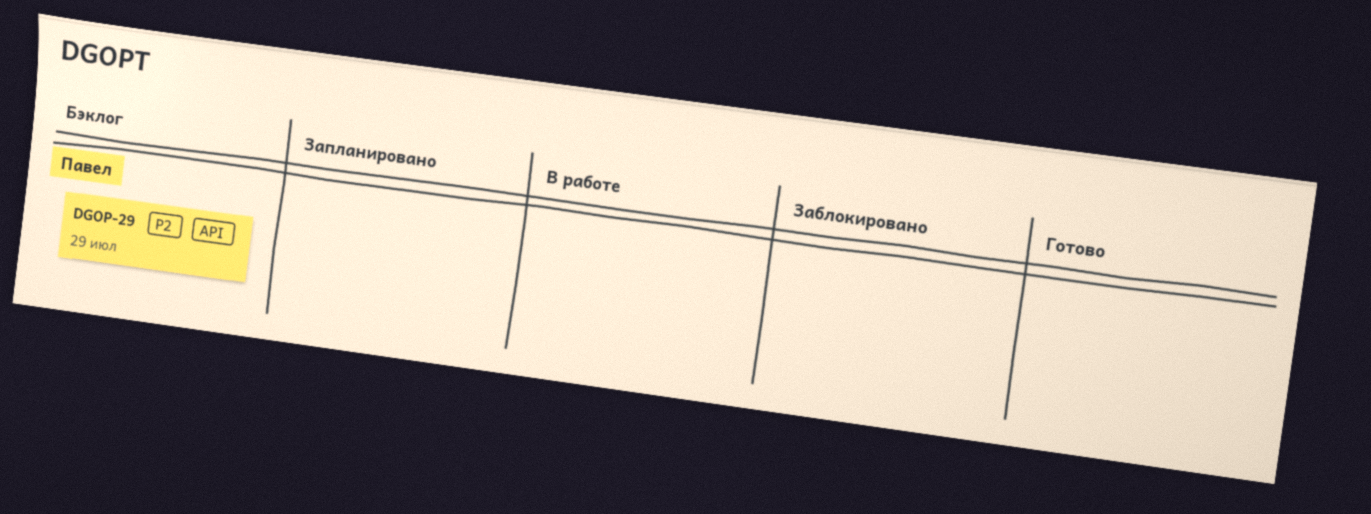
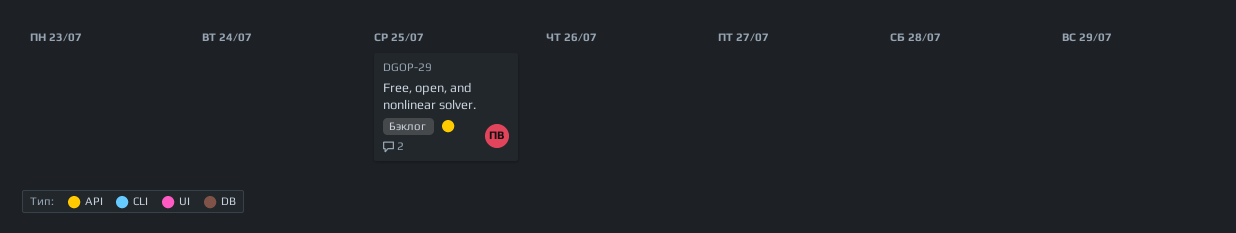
DGOP-29, due: Jul 29 -> Jul 25

